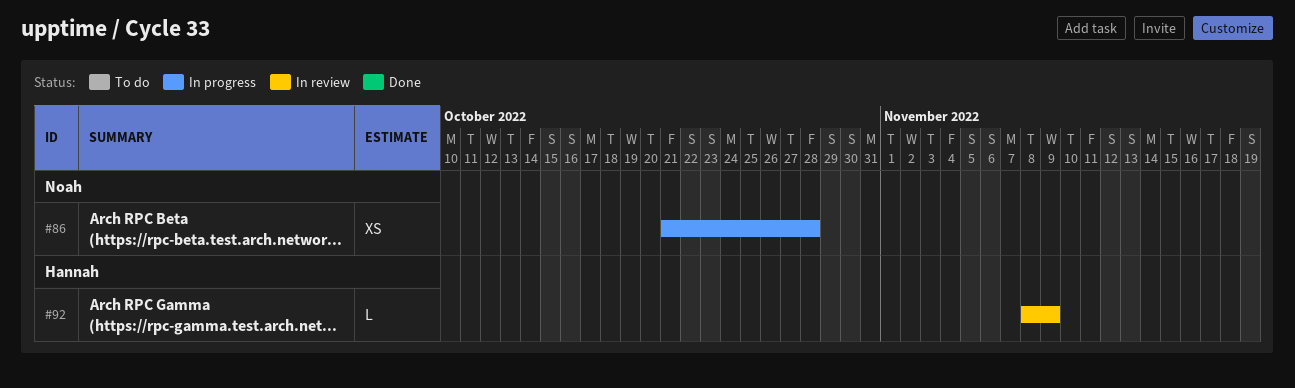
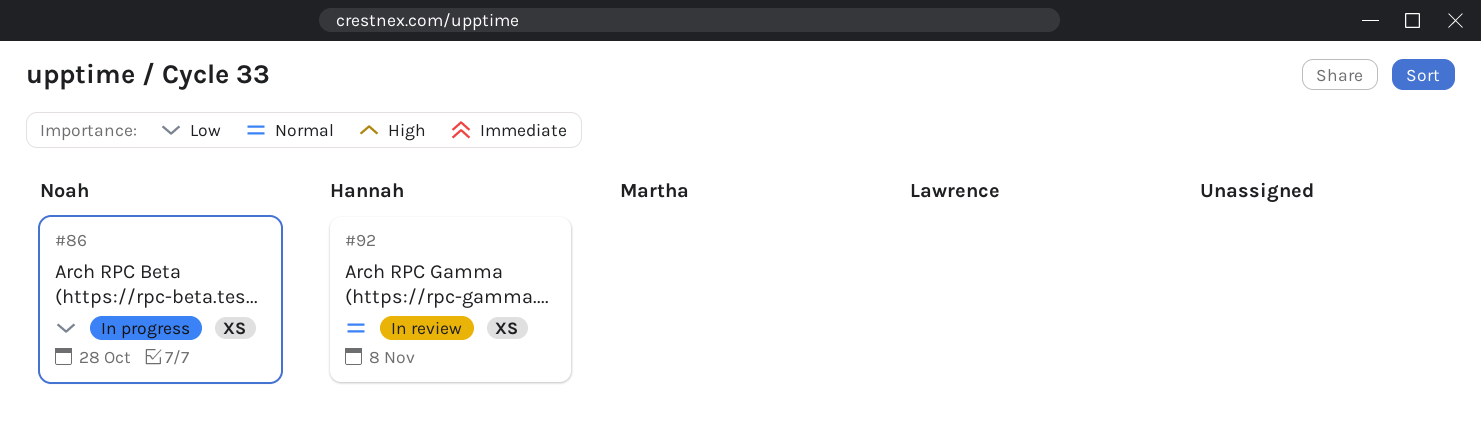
#92, estimate: L -> XS
#92, due: Nov 9 -> Nov 8

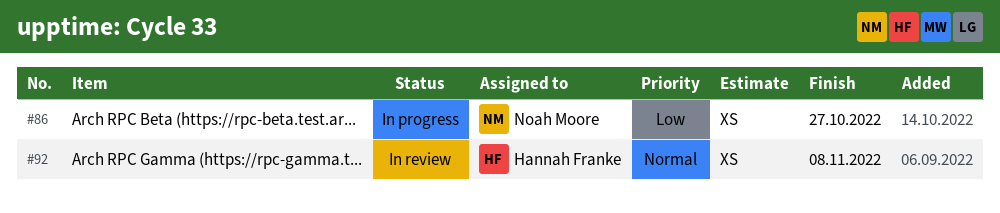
#86, due: Oct 28 -> Oct 27

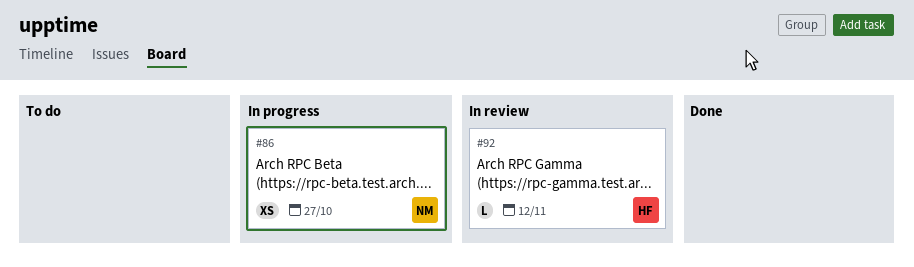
#92, estimate: XS -> L
#92, due: Nov 8 -> Nov 12

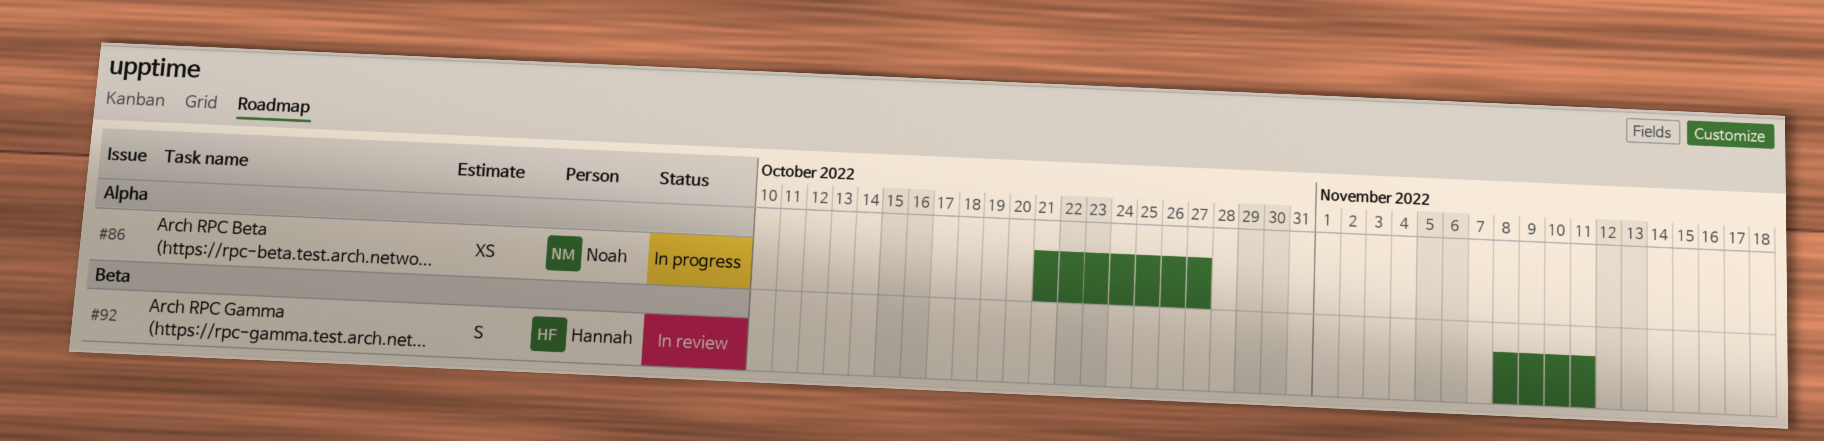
#92, estimate: L -> S
#92, due: Nov 12 -> Nov 11

